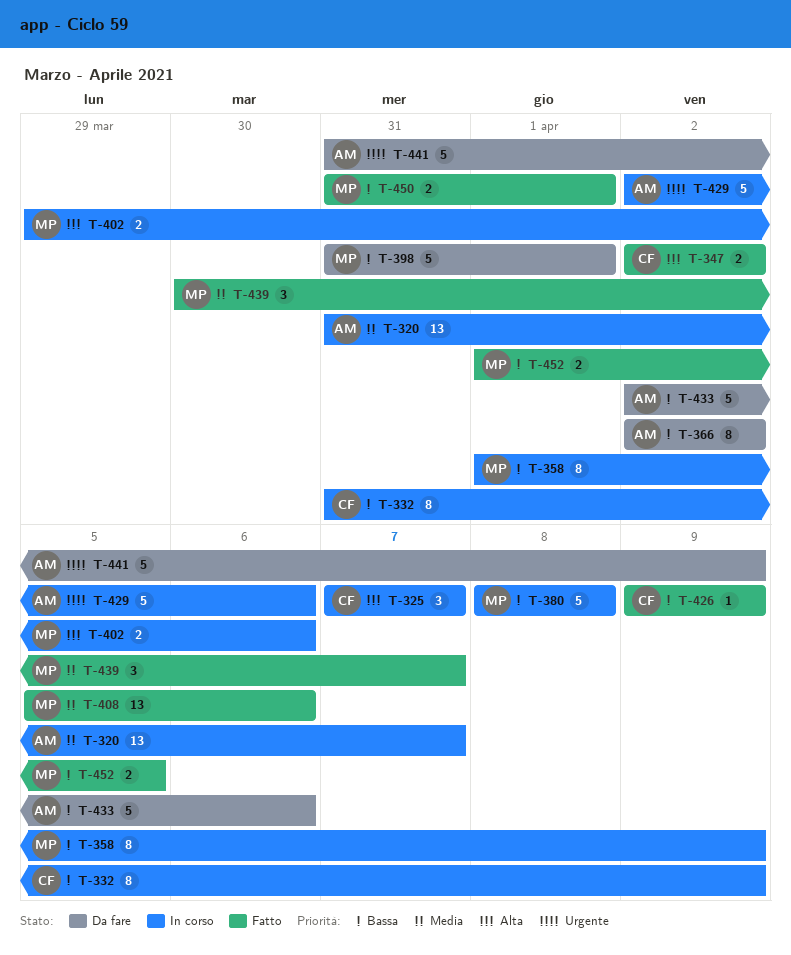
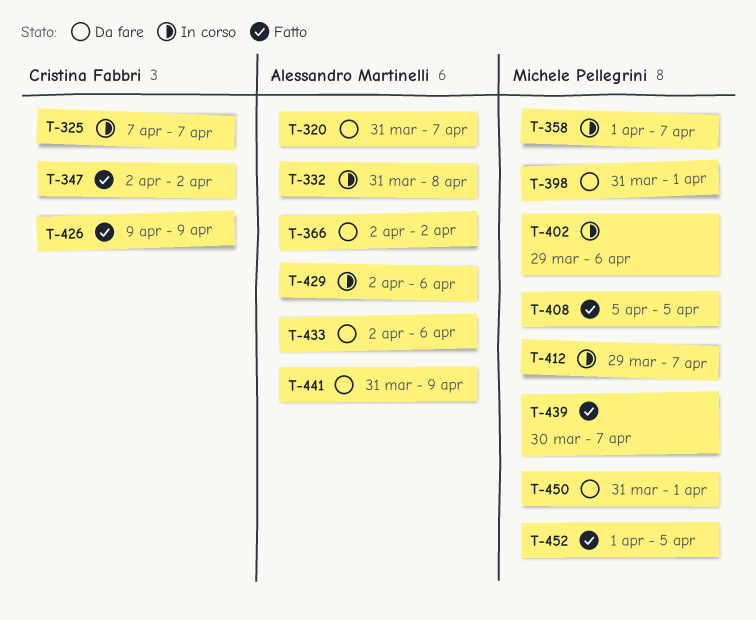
T-320, status: In corso -> Da fare
T-332, owner: Cristina Fabbri -> Alessandro Martinelli
T-332, due: Apr 9 -> Apr 8
T-358, due: Apr 9 -> Apr 7
T-380: present -> none
T-408, due: Apr 6 -> Apr 5
T-412: none -> present
T-450, status: Fatto -> Da fare

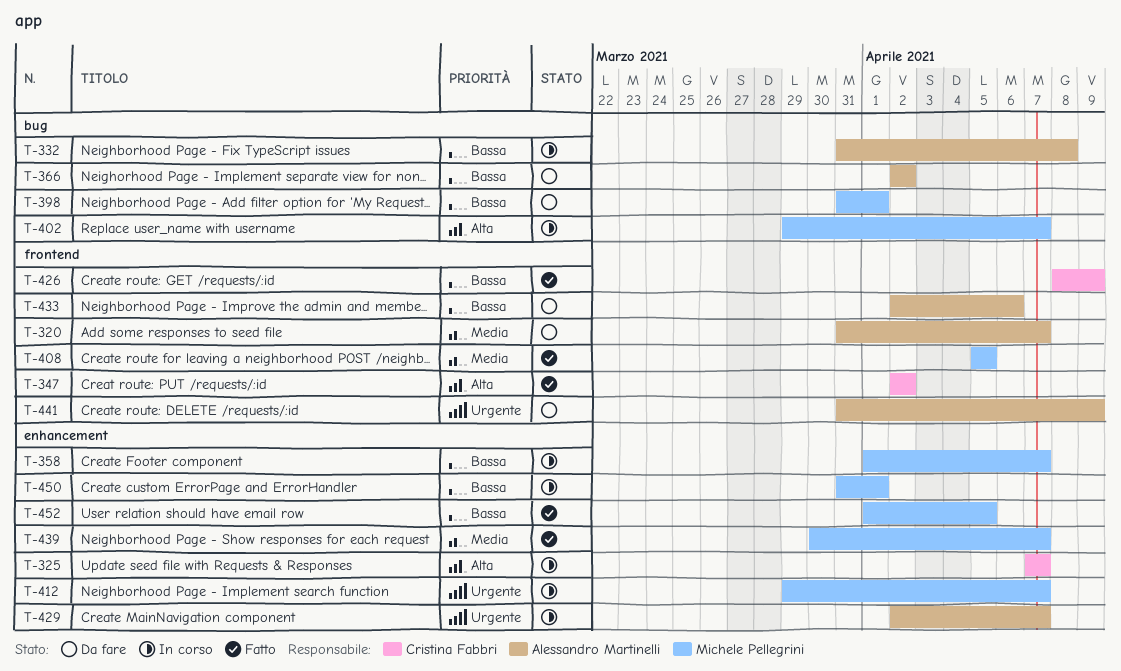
T-402, due: Apr 6 -> Apr 7
T-426, start: Apr 9 -> Apr 8
T-429, due: Apr 6 -> Apr 7
T-450, status: Da fare -> In corso

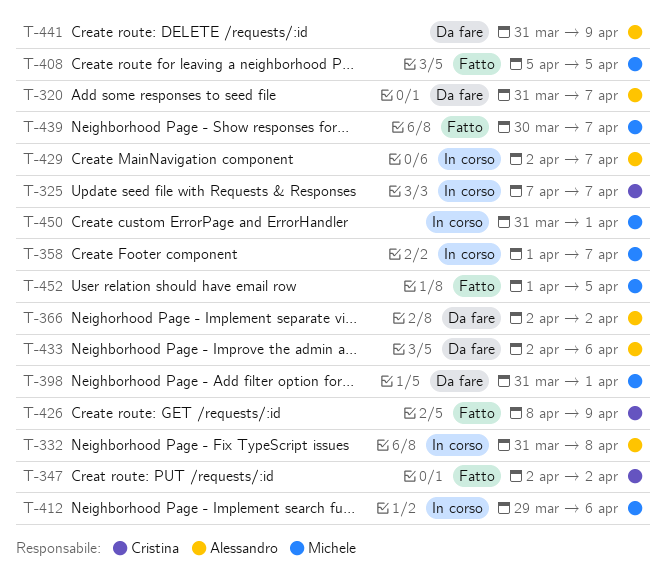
T-402: present -> none
T-412, due: Apr 7 -> Apr 6

